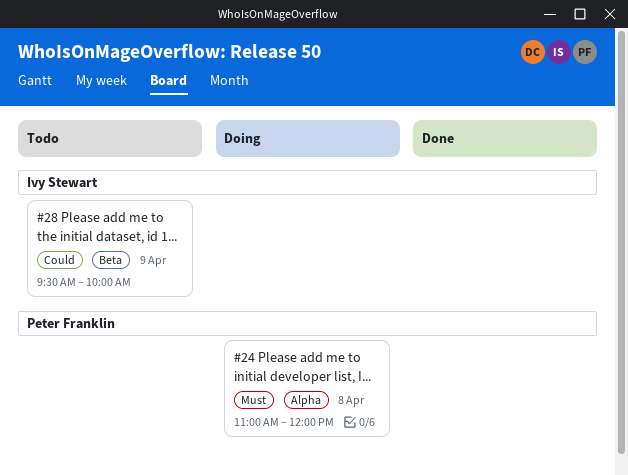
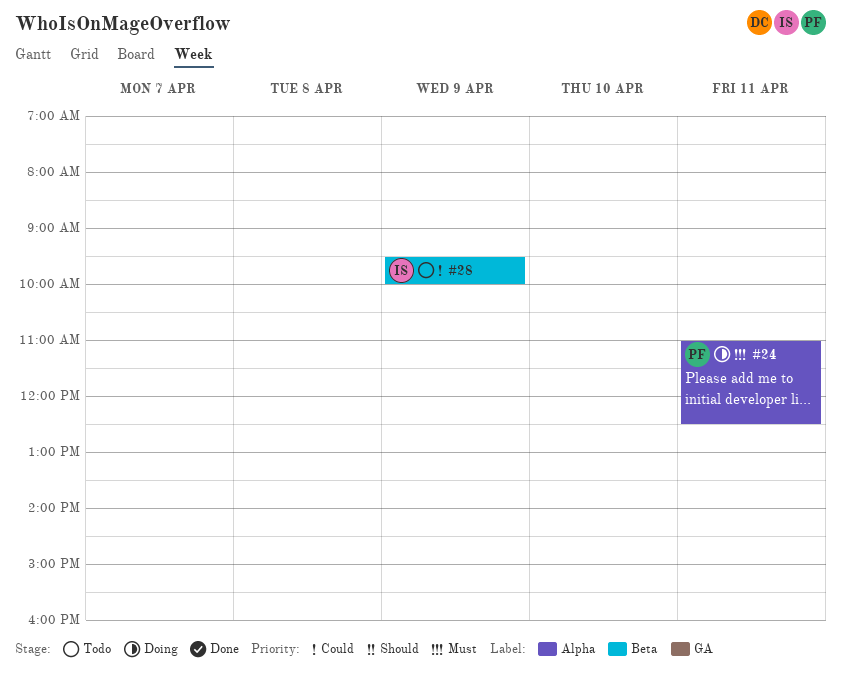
#24, day: Apr 8 -> Apr 11
#24, ends: 12:00 -> 12:30

